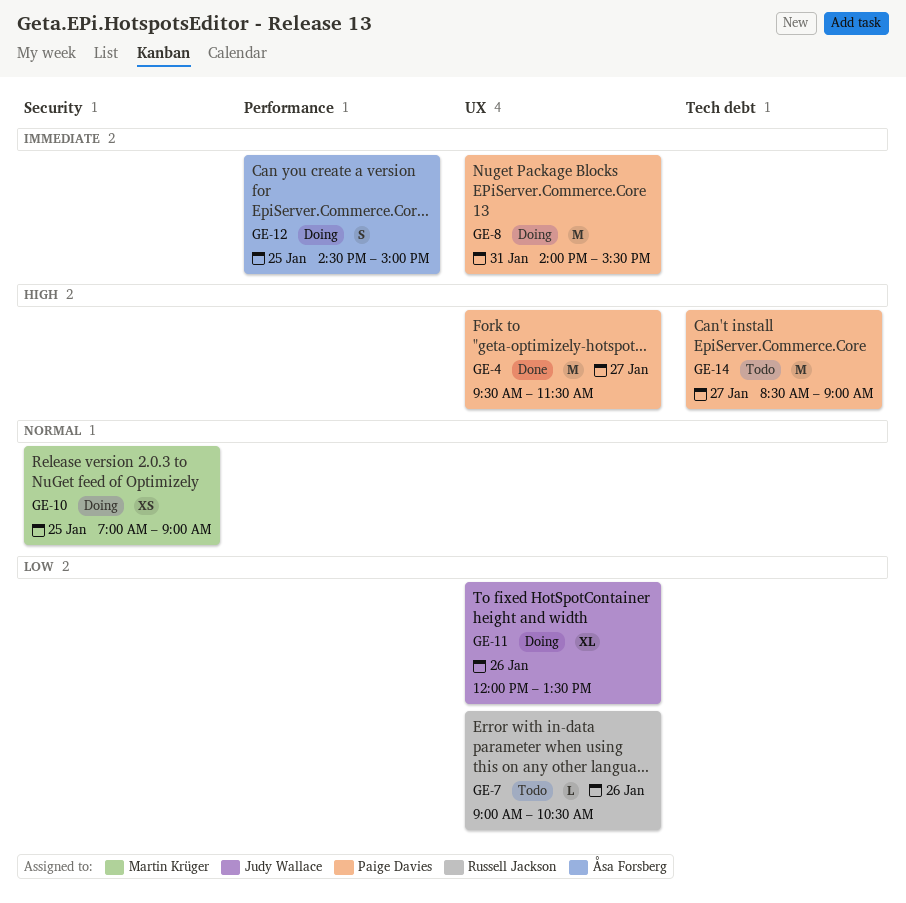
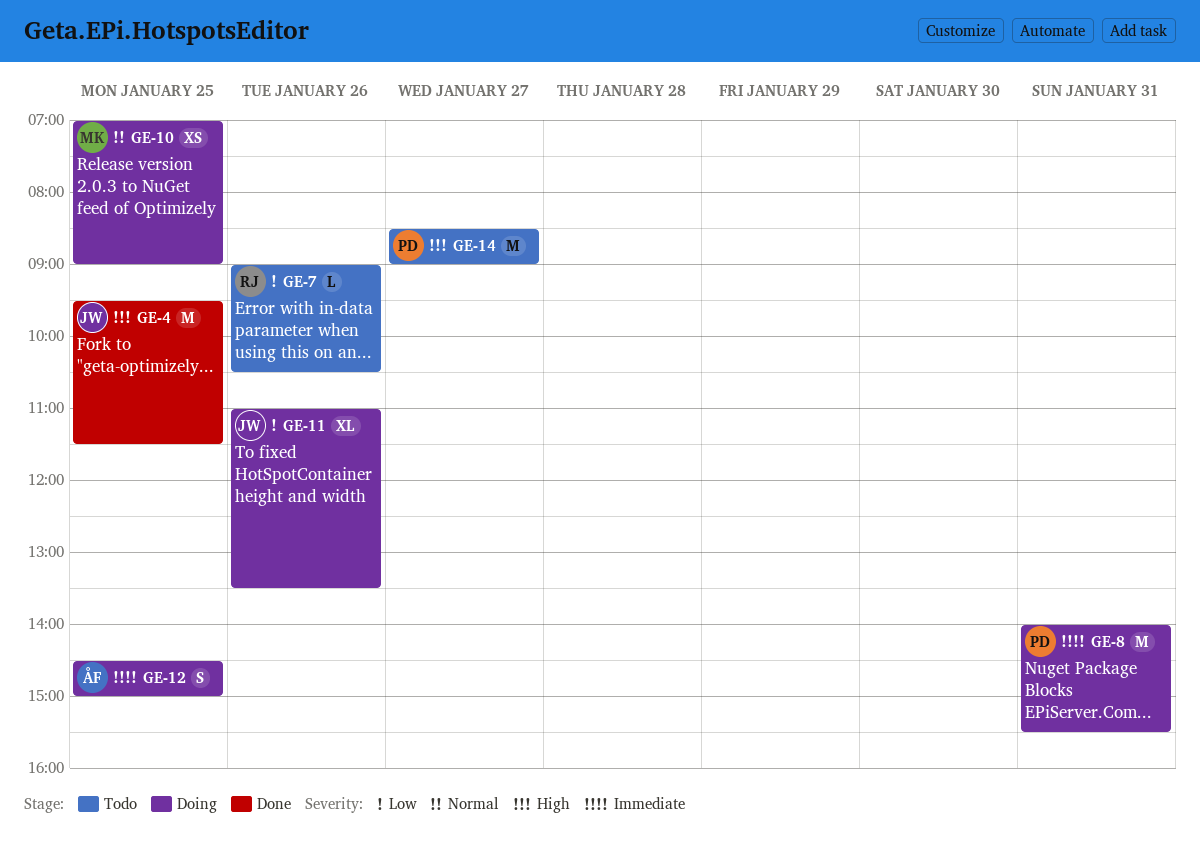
GE-4, owner: Paige Davies -> Judy Wallace
GE-4, day: Jan 27 -> Jan 25
GE-11, begins: 12:00 -> 11:00

